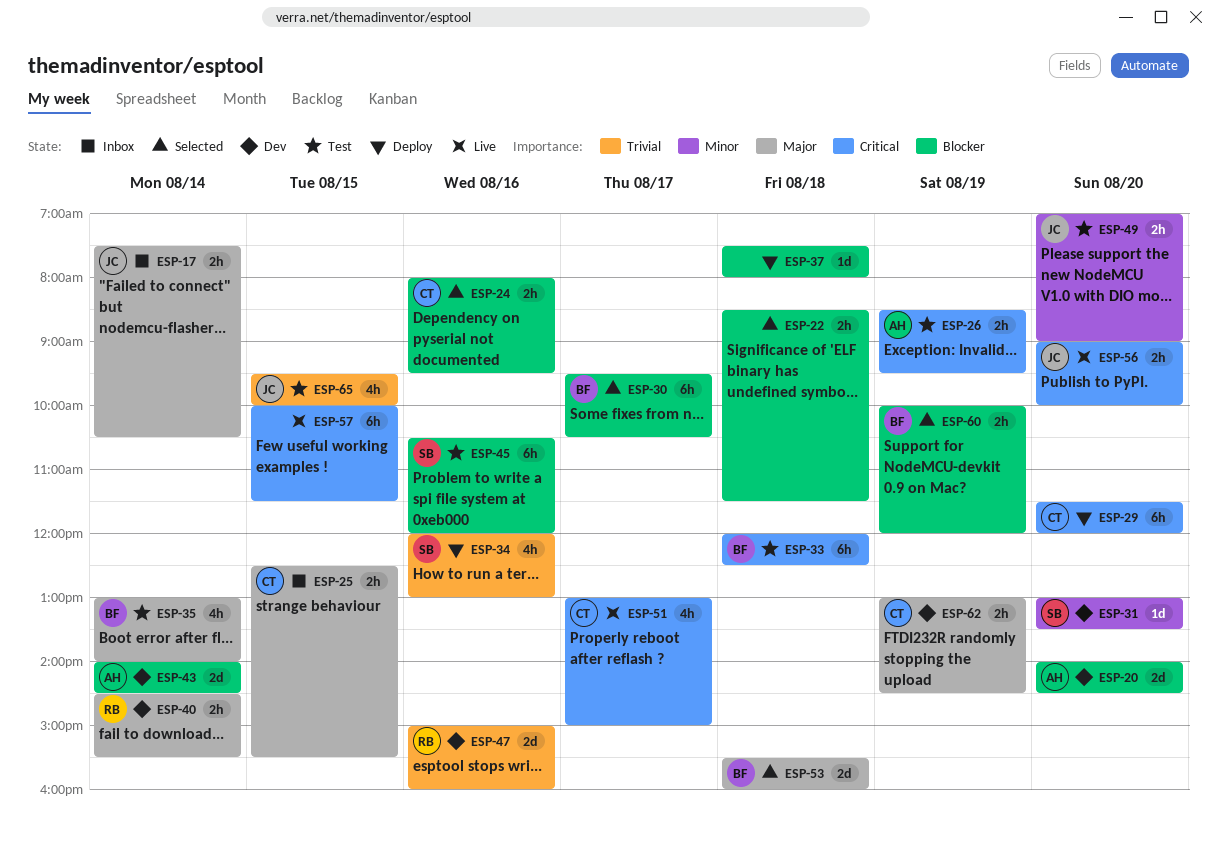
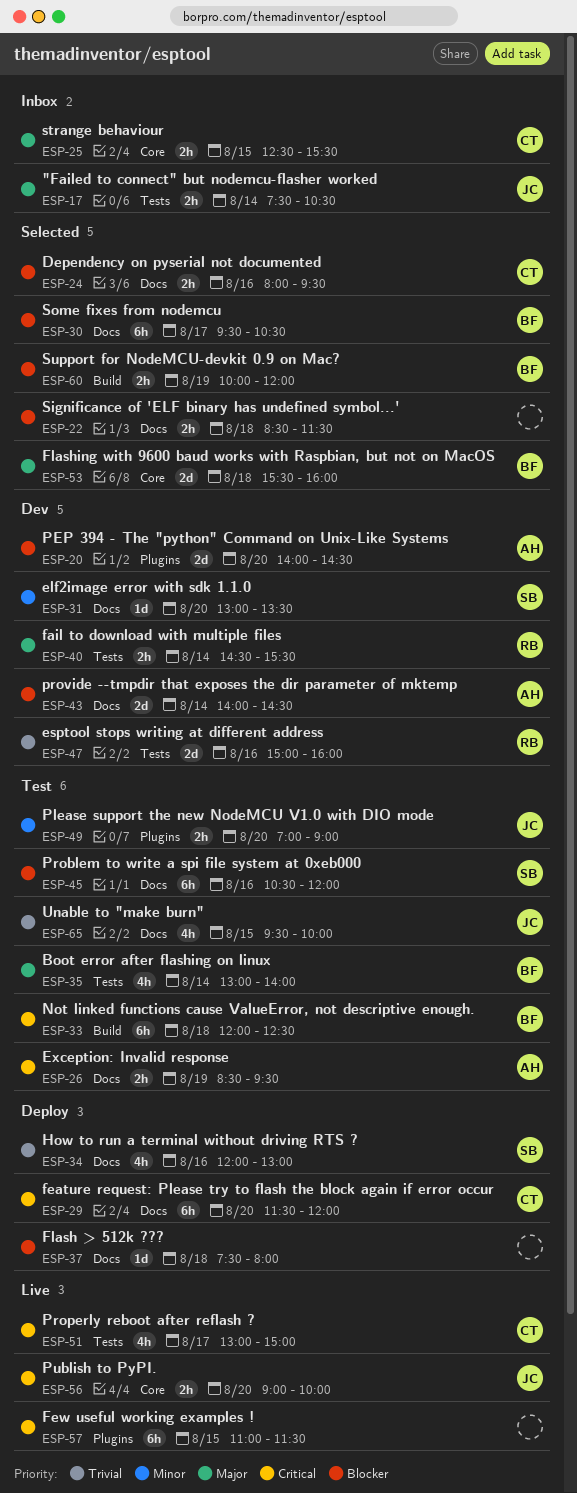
ESP-57, begins: 10:00 -> 11:00
ESP-62: present -> none

